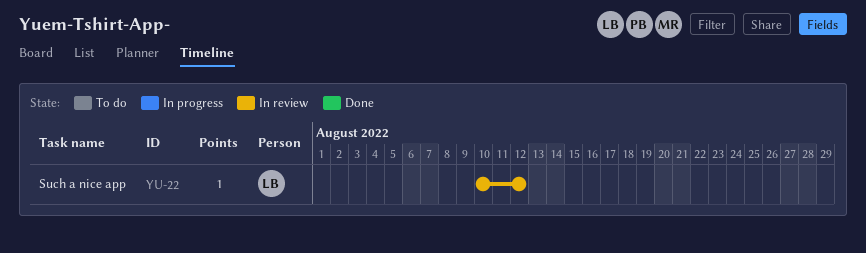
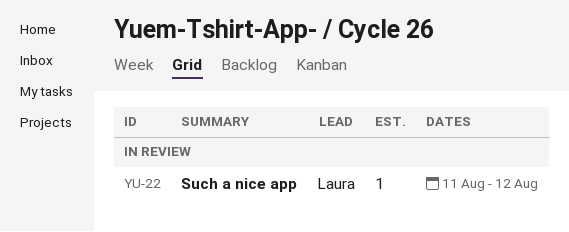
YU-22, start: Aug 10 -> Aug 11

